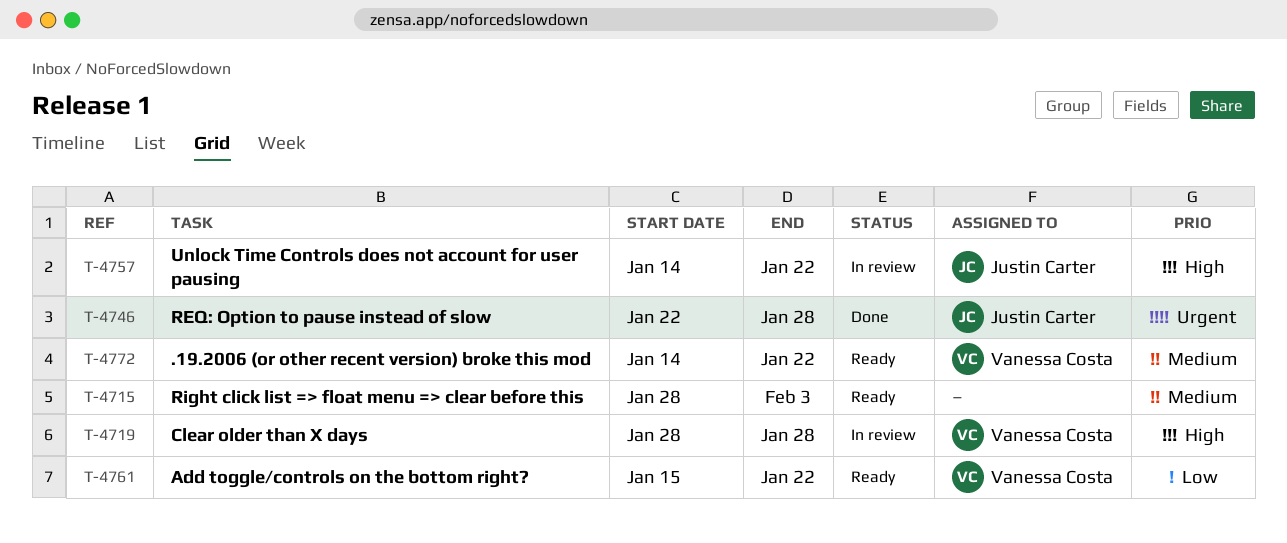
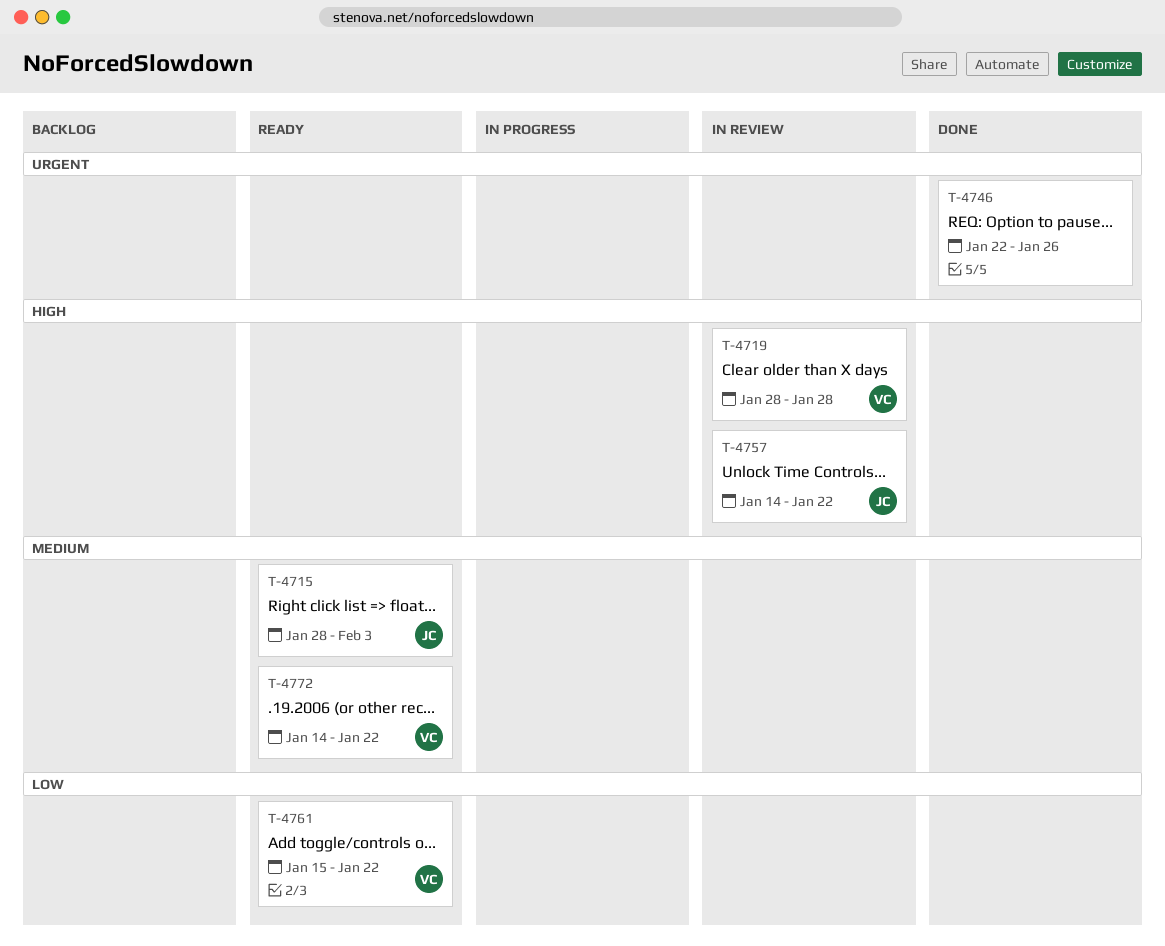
T-4715, owner: none -> Justin Carter
T-4746, owner: Justin Carter -> none
T-4746, due: Jan 28 -> Jan 26

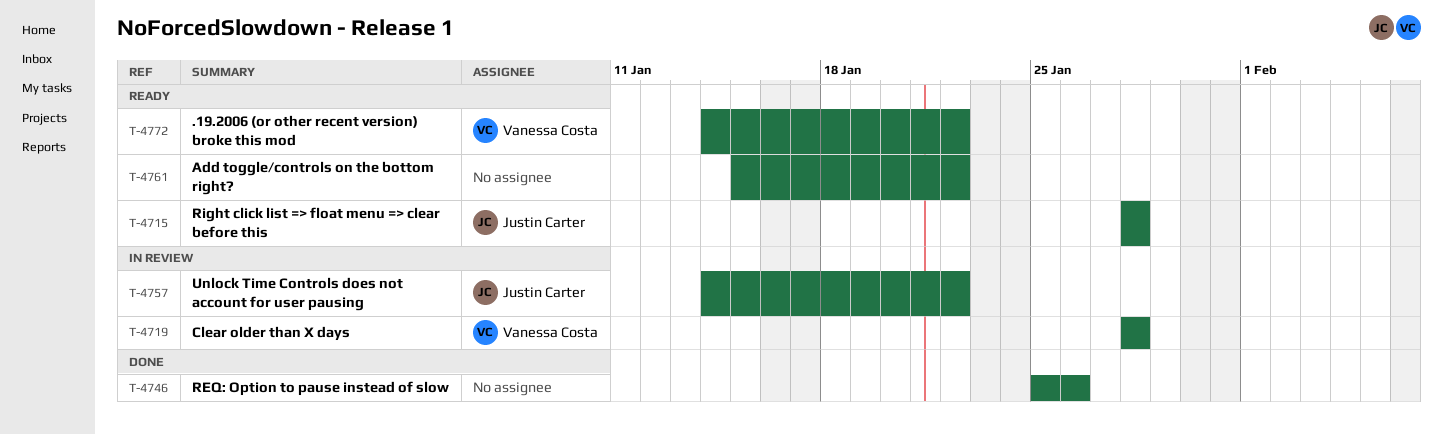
T-4715, due: Feb 3 -> Jan 28
T-4746, start: Jan 22 -> Jan 25
T-4761, owner: Vanessa Costa -> none

